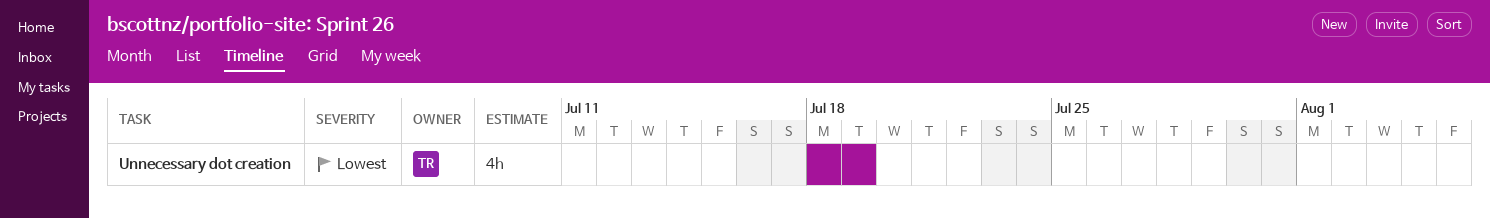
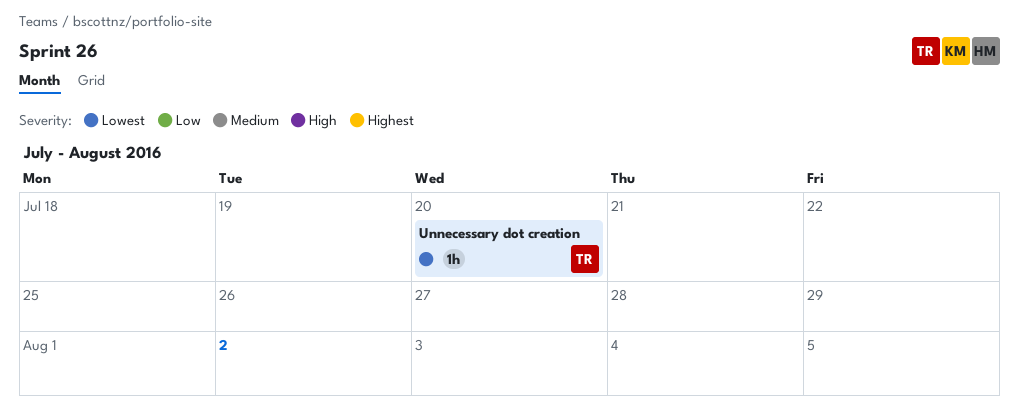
Unnecessary dot creation, estimate: 4h -> 1h
Unnecessary dot creation, due: Jul 19 -> Jul 20

